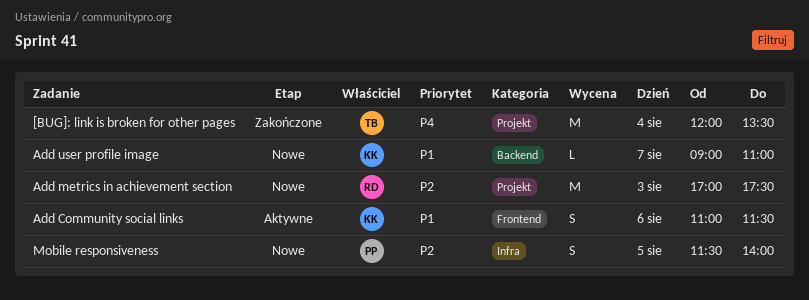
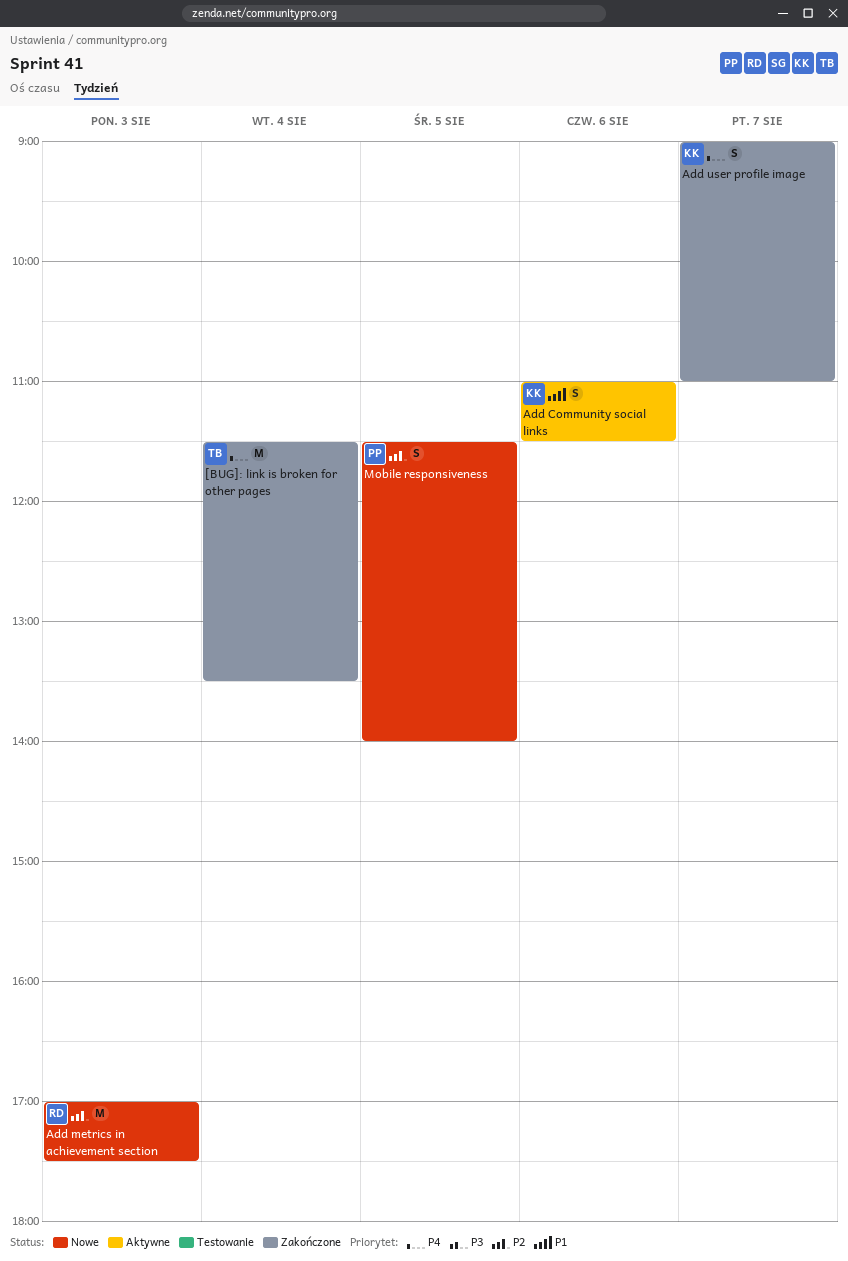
[BUG]: link is broken for other pages, begins: 12:00 -> 11:30
Add user profile image, status: Nowe -> Zakończone
Add user profile image, priority: P1 -> P4
Add user profile image, estimate: L -> S

